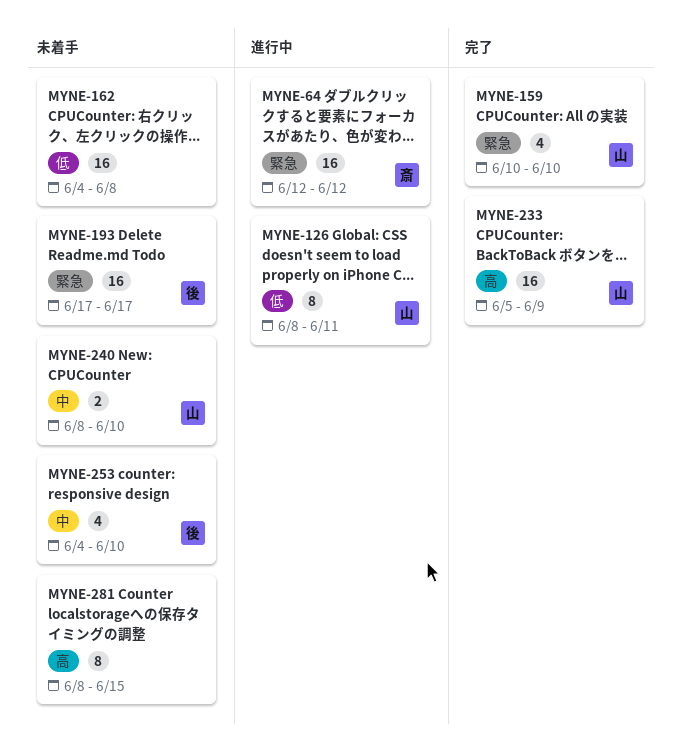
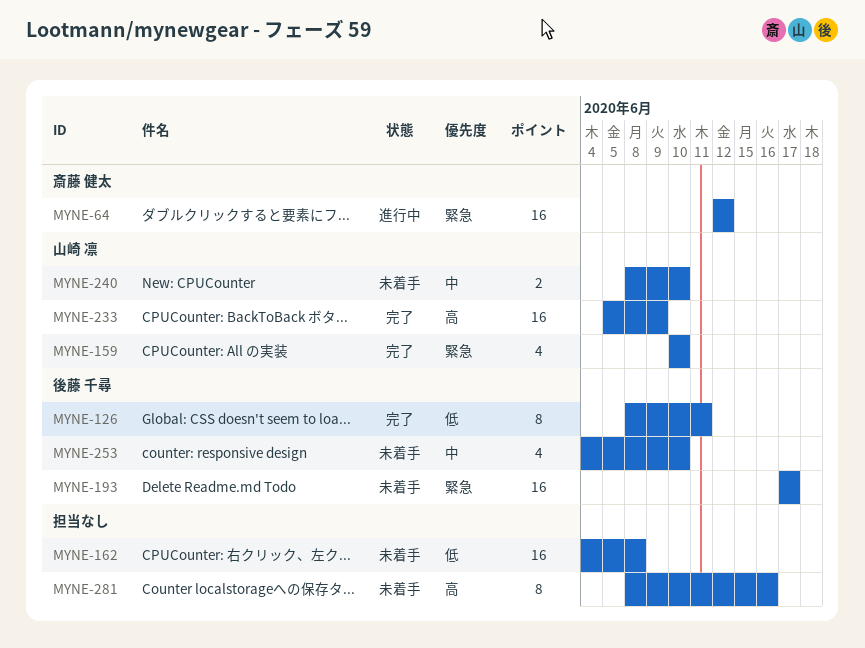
MYNE-126, status: 進行中 -> 完了
MYNE-126, owner: 山崎 凛 -> 後藤 千尋
MYNE-281, due: Jun 15 -> Jun 16

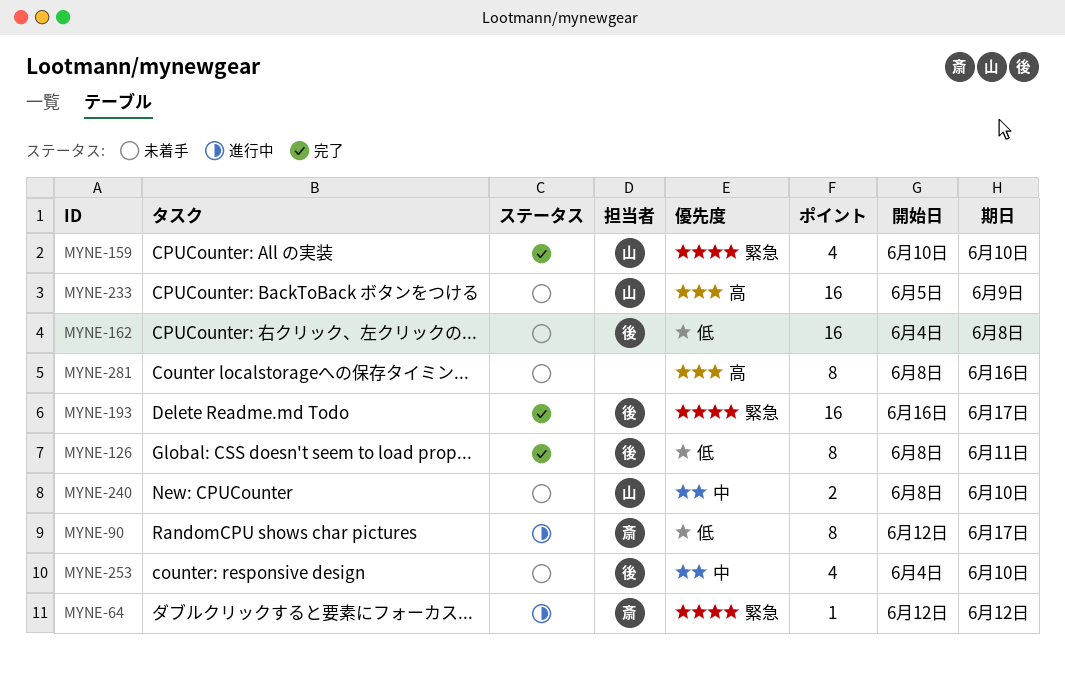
MYNE-64, estimate: 16 -> 1
MYNE-90: none -> present
MYNE-162, owner: none -> 後藤 千尋
MYNE-193, status: 未着手 -> 完了
MYNE-193, start: Jun 17 -> Jun 16
MYNE-233, status: 完了 -> 未着手

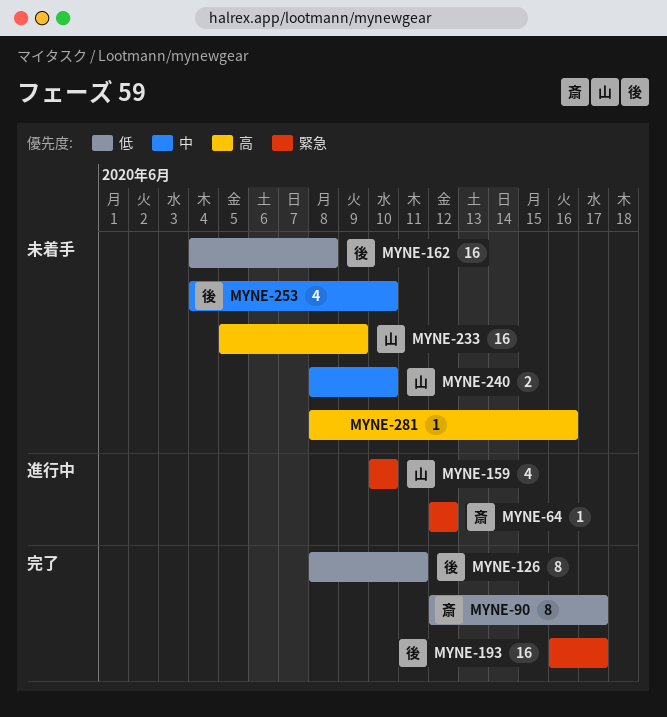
MYNE-90, status: 進行中 -> 完了
MYNE-159, status: 完了 -> 進行中
MYNE-281, estimate: 8 -> 1

